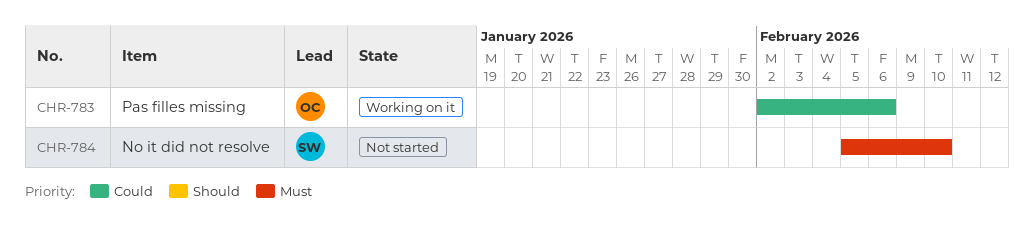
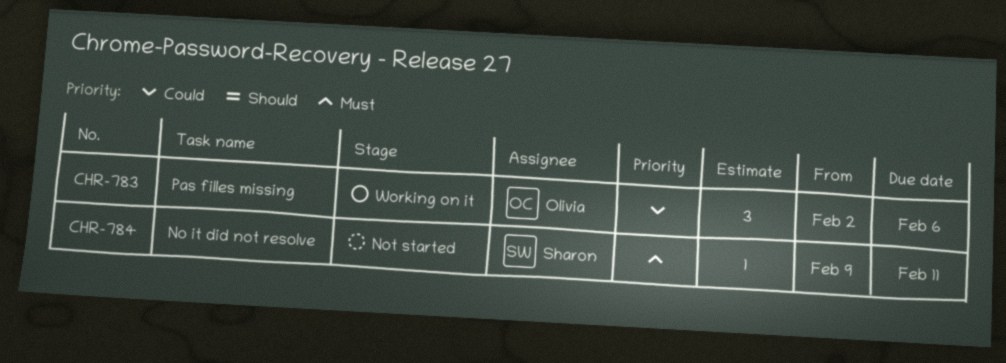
CHR-784, start: Feb 5 -> Feb 9
CHR-784, due: Feb 10 -> Feb 11

